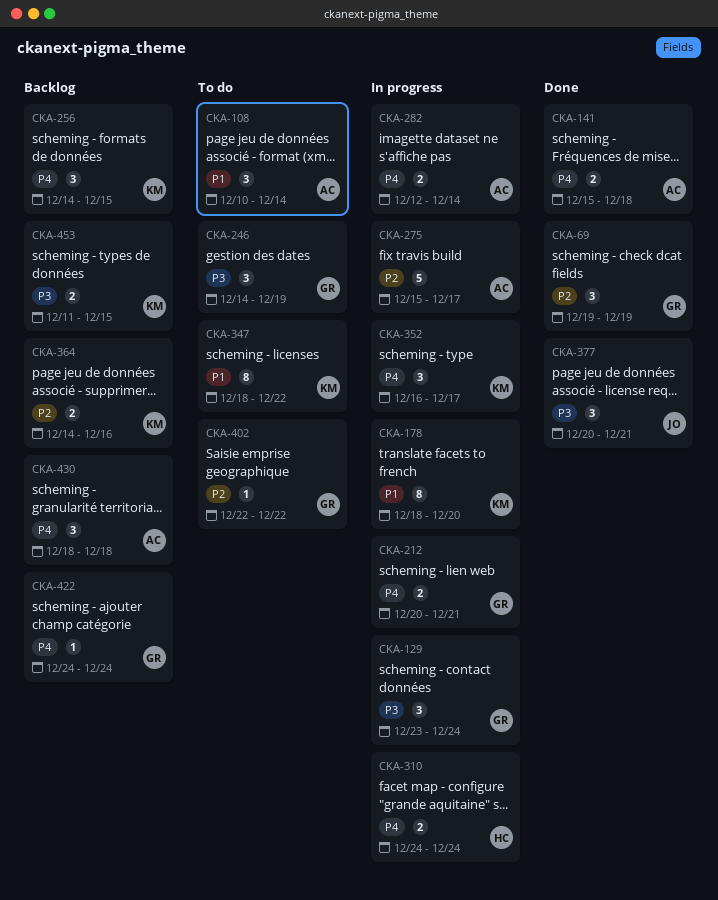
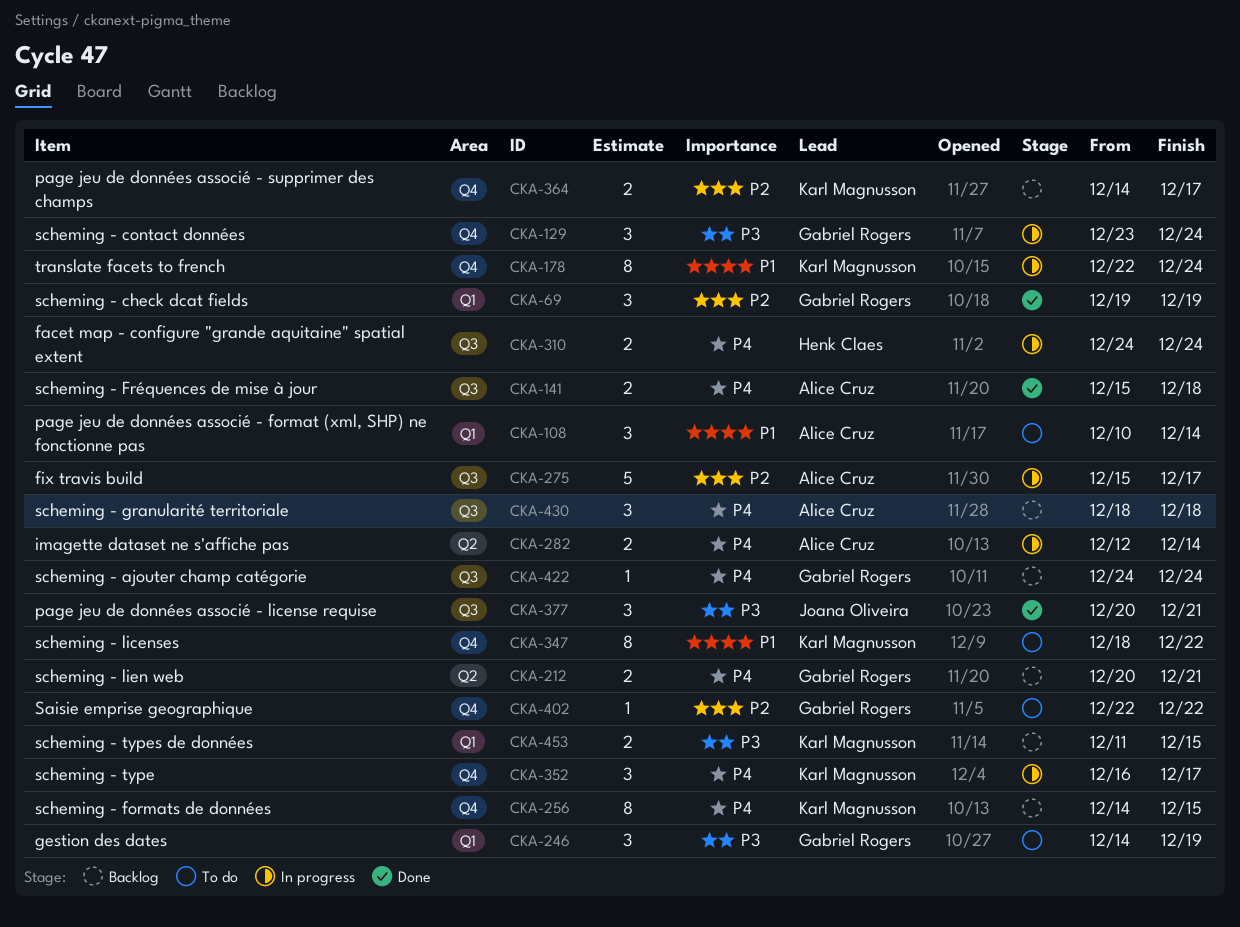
CKA-178, start: Dec 18 -> Dec 22
CKA-178, due: Dec 20 -> Dec 24
CKA-212, status: In progress -> Backlog
CKA-256, estimate: 3 -> 8
CKA-364, due: Dec 16 -> Dec 17

